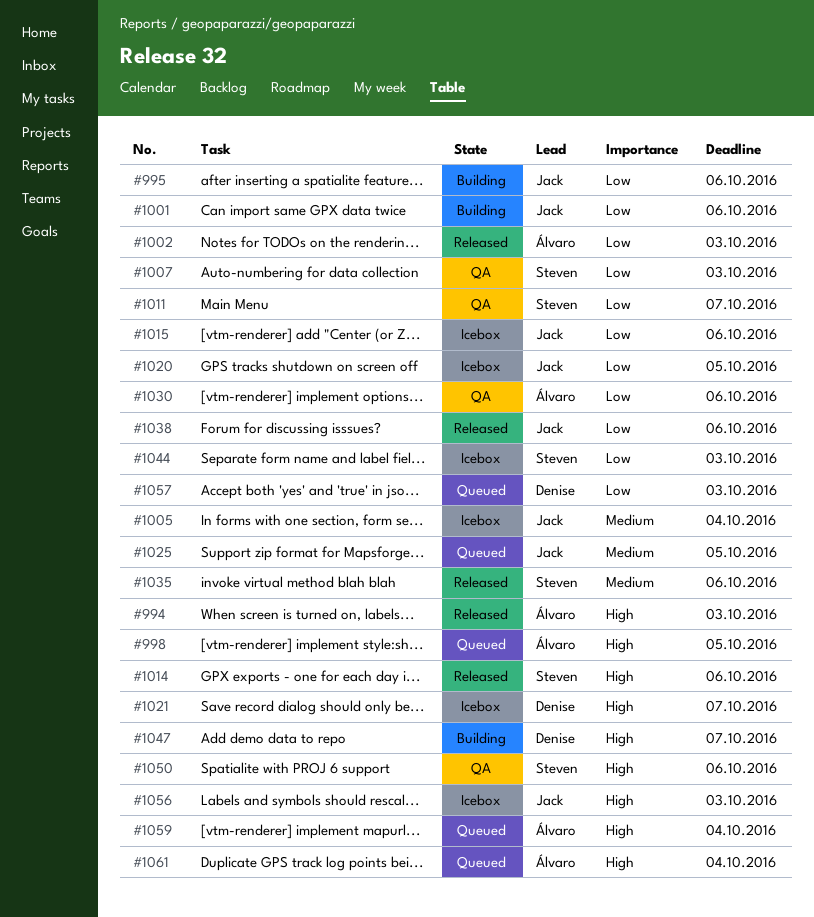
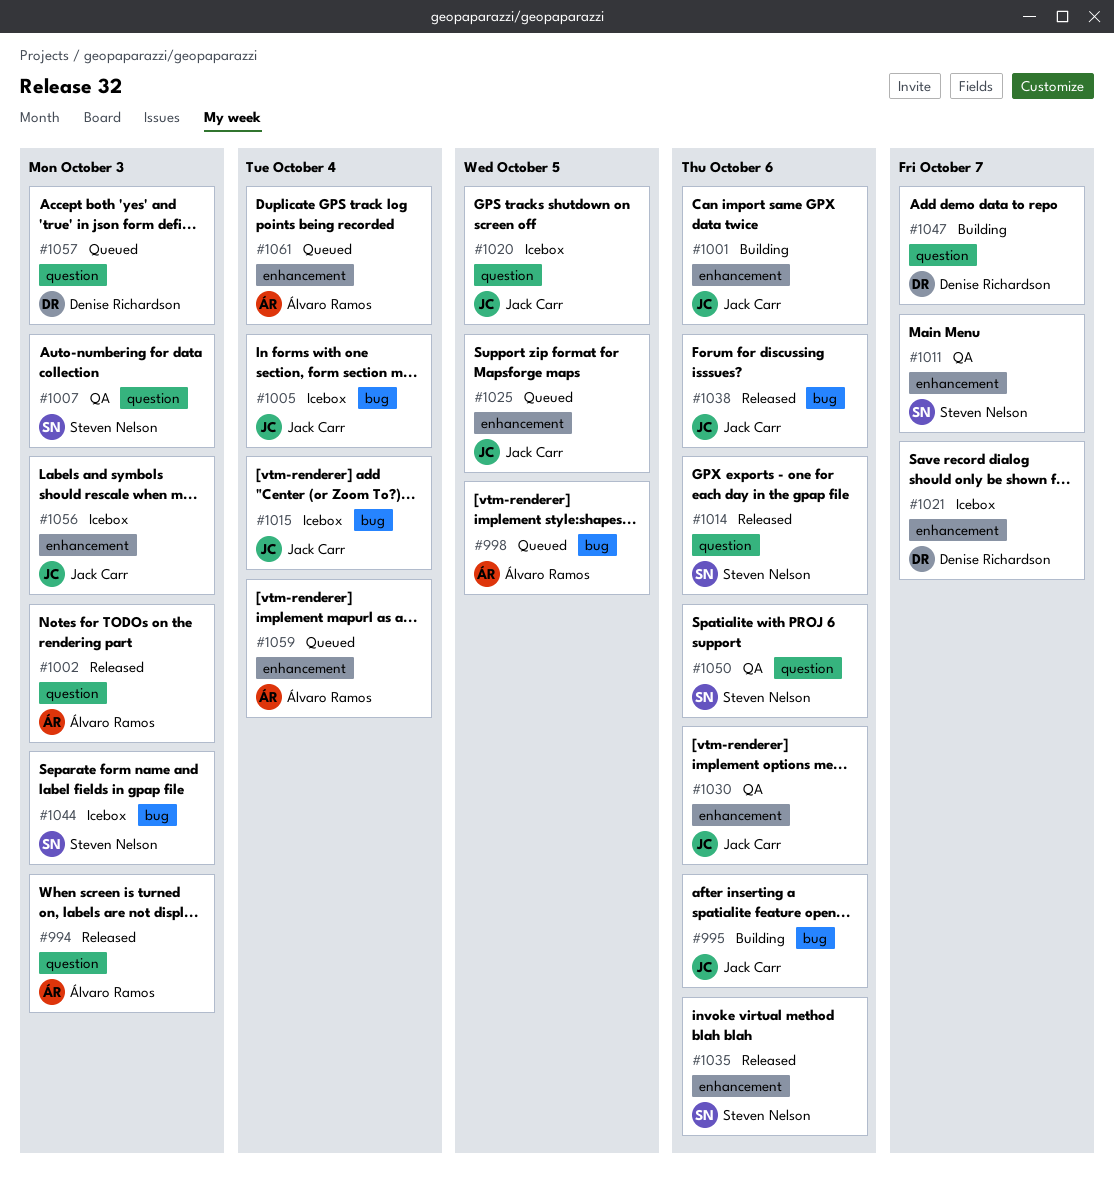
#1015, due: Oct 6 -> Oct 4
#1030, owner: Álvaro Ramos -> Jack Carr

